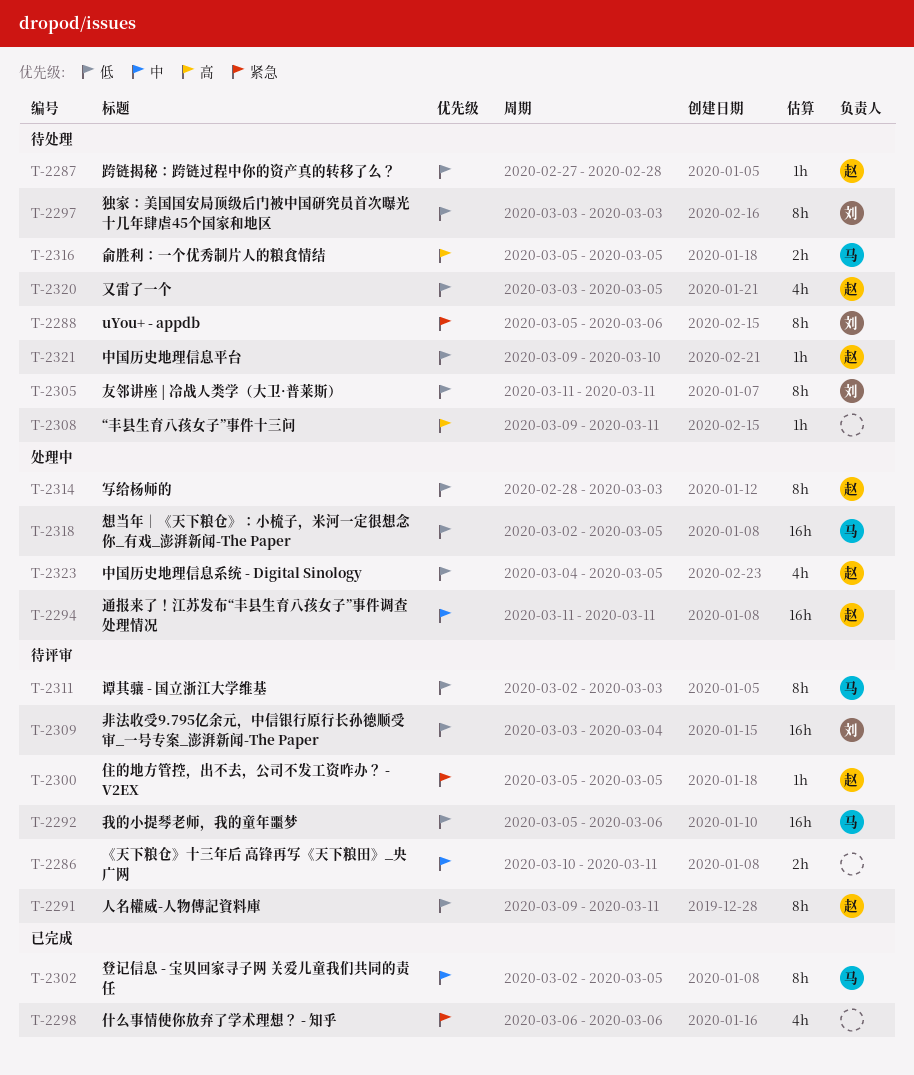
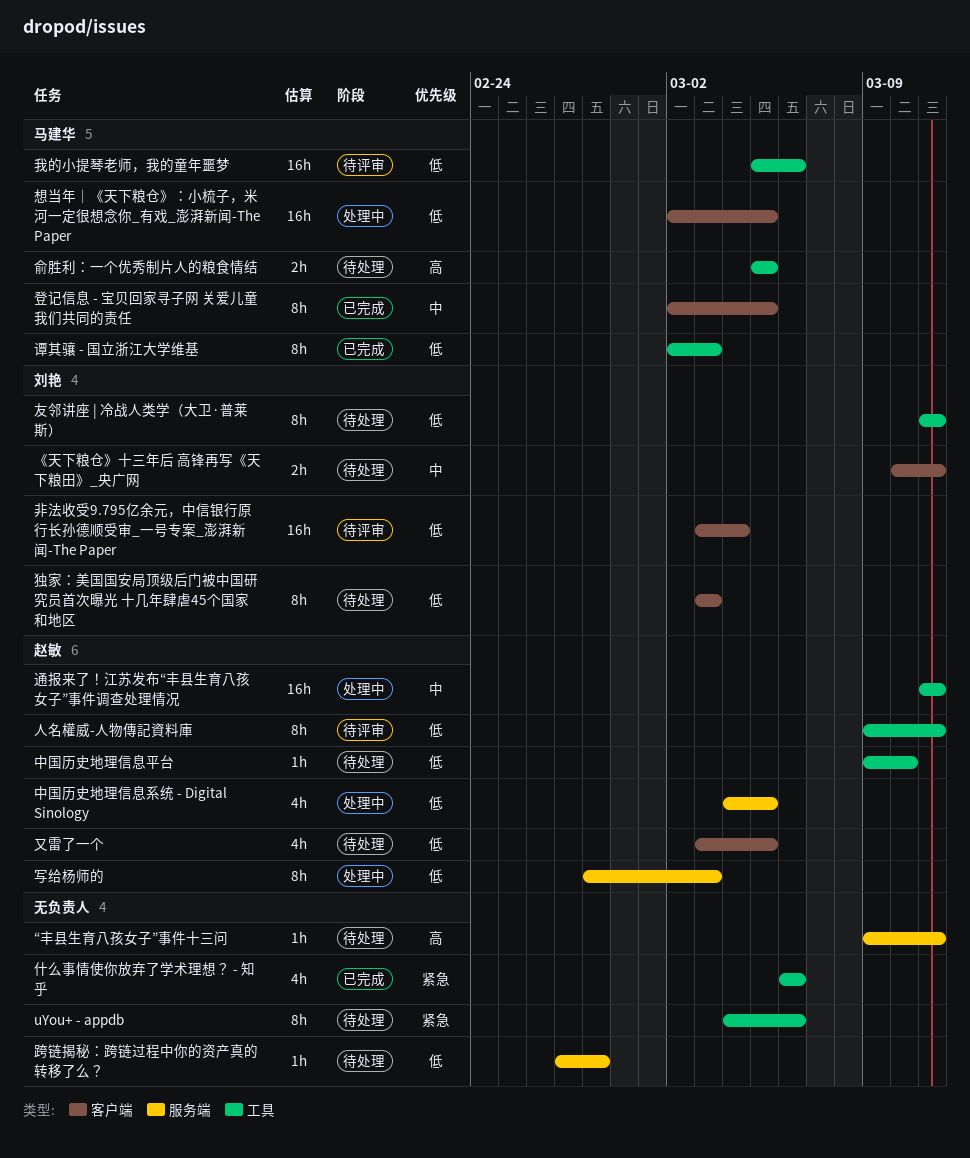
uYou+ - appdb, owner: 刘艳 -> none
uYou+ - appdb, start: Mar 5 -> Mar 4
《天下粮仓》十三年后 高锋再写《天下粮田》_央广网, status: 待评审 -> 待处理
《天下粮仓》十三年后 高锋再写《天下粮田》_央广网, owner: none -> 刘艳
住的地方管控，出不去，公司不发工资咋办？ - V2EX: present -> none
谭其骧 - 国立浙江大学维基, status: 待评审 -> 已完成
跨链揭秘：跨链过程中你的资产真的转移了么？, owner: 赵敏 -> none

